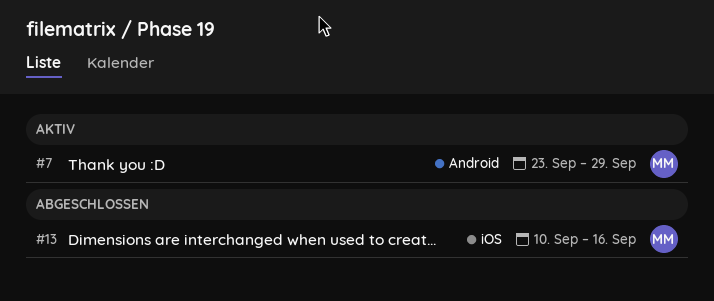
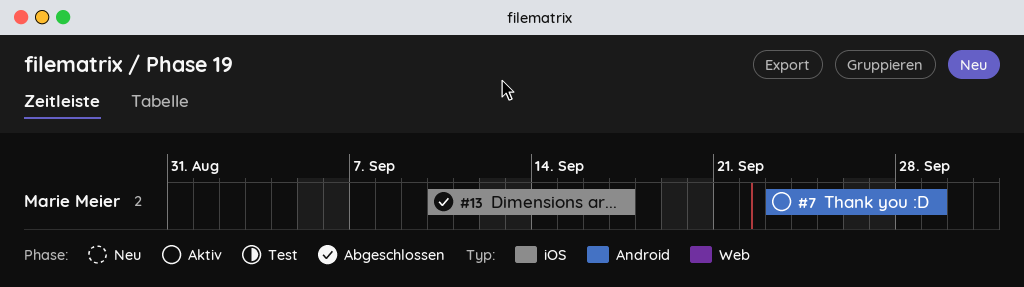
#13, due: Sep 16 -> Sep 17

